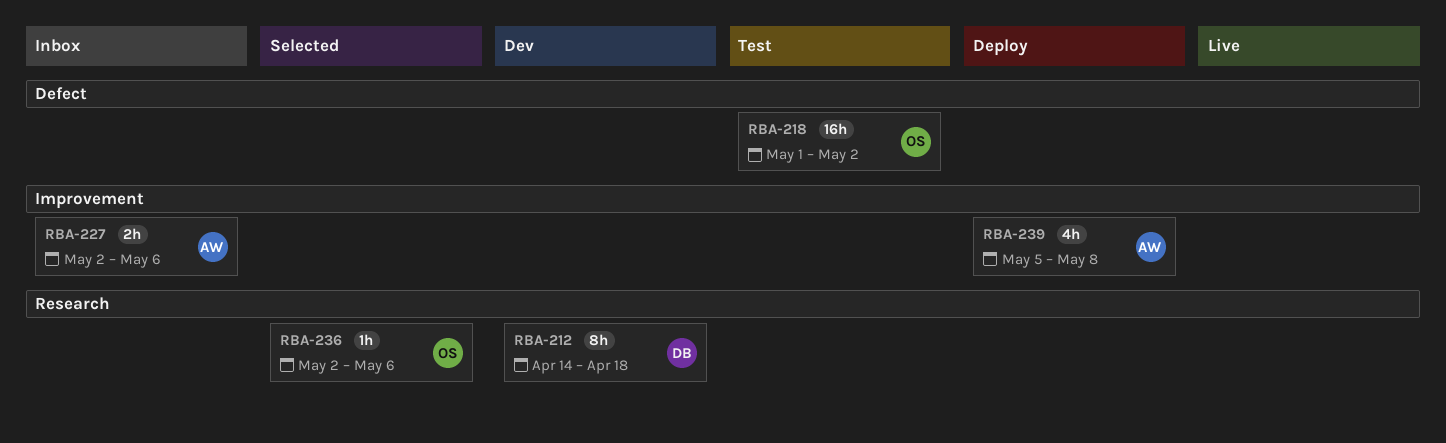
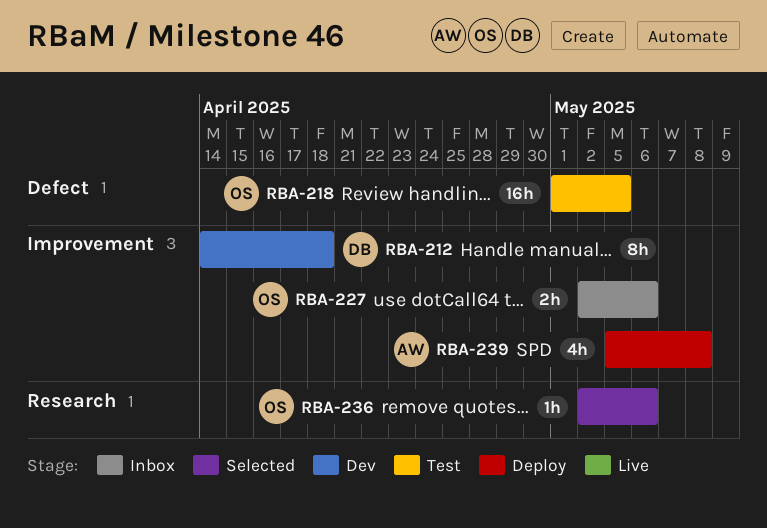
RBA-212, label: Research -> Improvement
RBA-218, due: May 2 -> May 5
RBA-227, owner: AW -> OS

